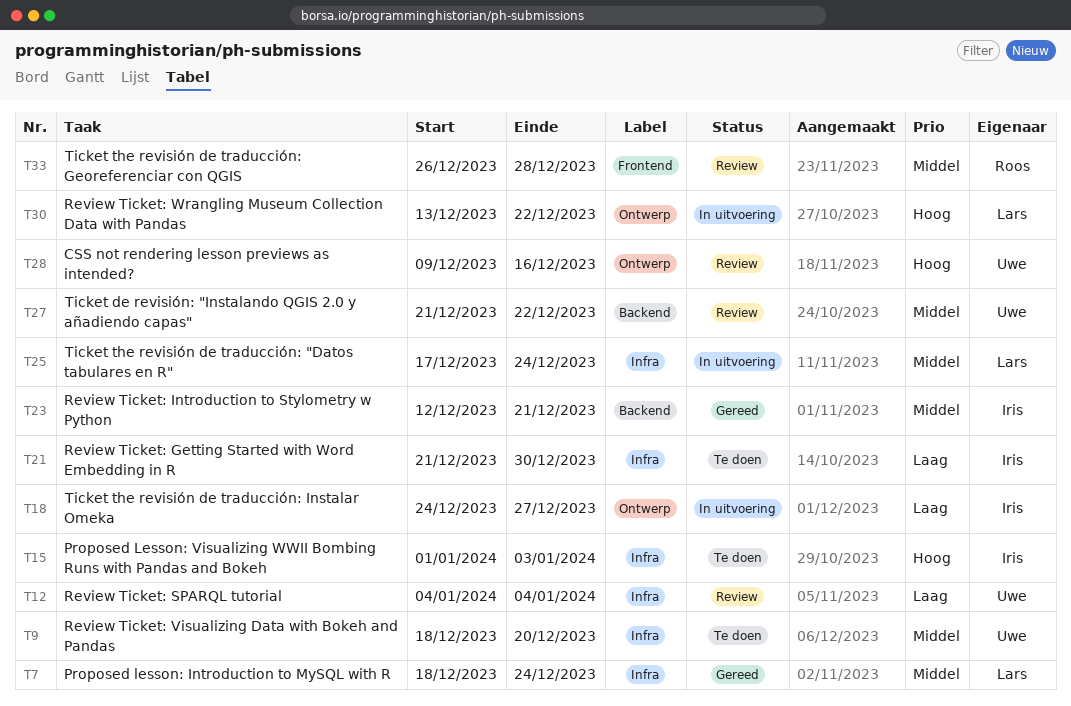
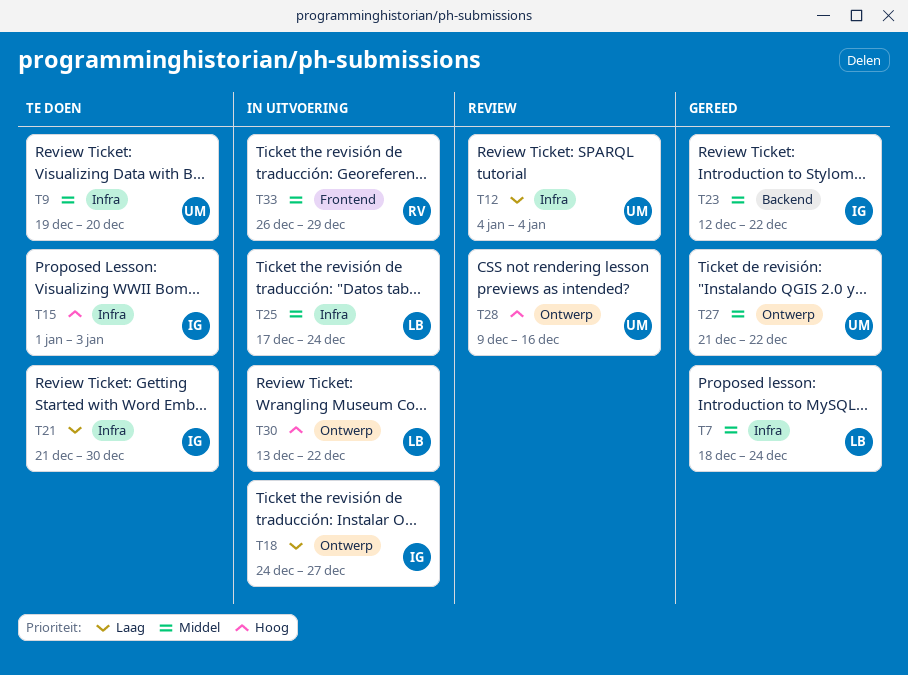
T9, start: Dec 18 -> Dec 19
T23, due: Dec 21 -> Dec 22
T27, status: Review -> Gereed
T27, label: Backend -> Ontwerp
T33, status: Review -> In uitvoering
T33, due: Dec 28 -> Dec 29

